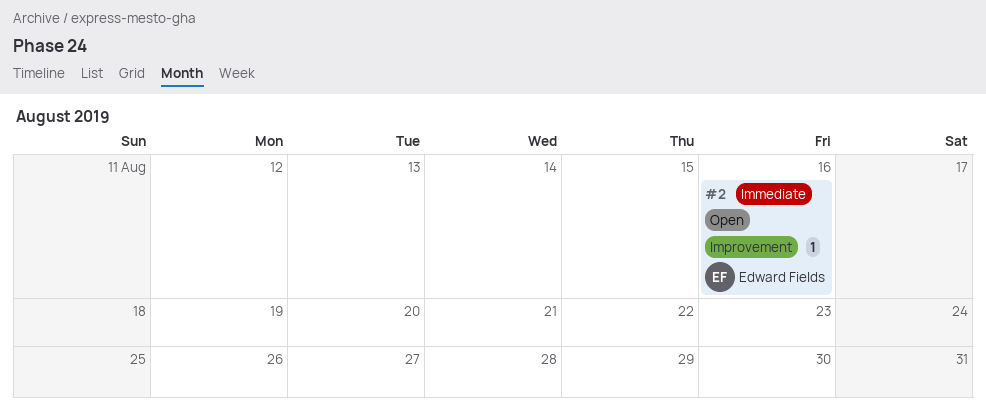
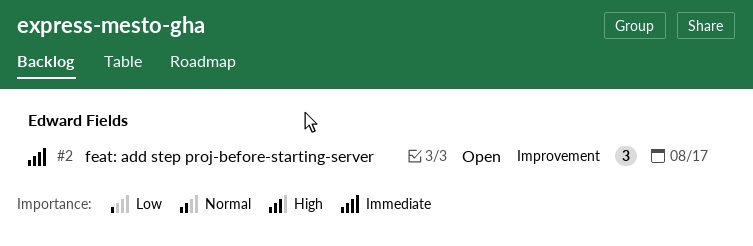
#2, estimate: 1 -> 3
#2, due: Aug 16 -> Aug 17

